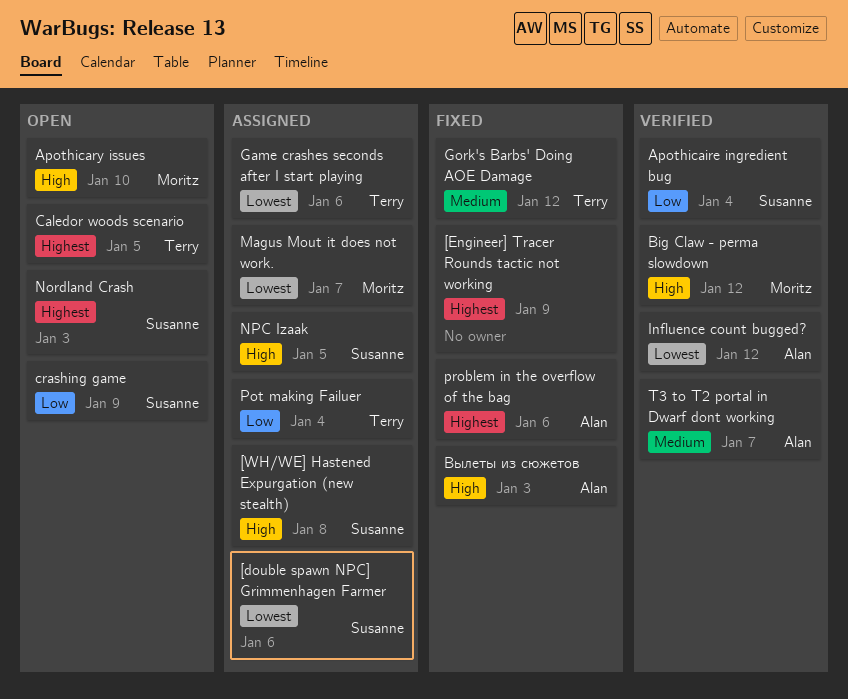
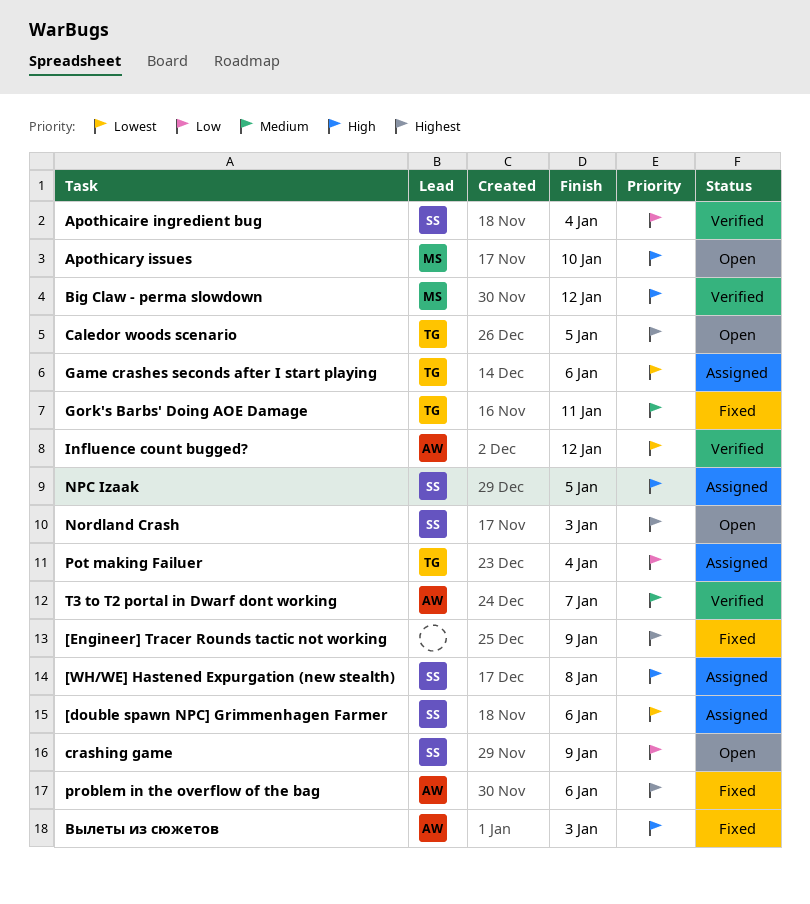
Gork's Barbs' Doing AOE Damage, due: Jan 12 -> Jan 11
Magus Mout it does not work.: present -> none

